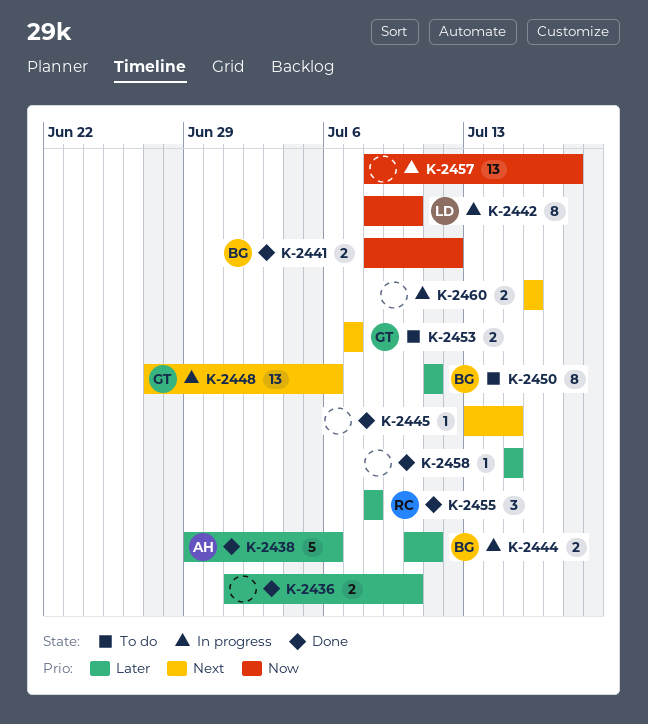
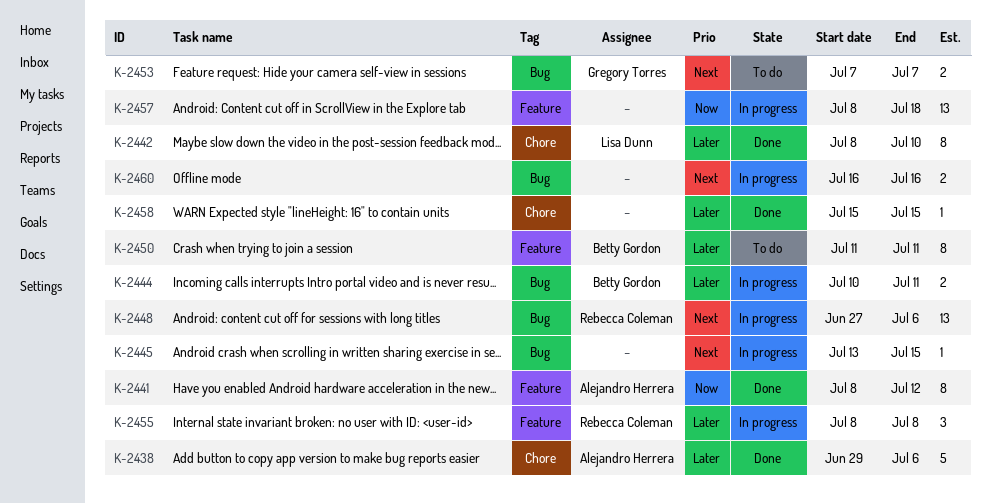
K-2436: present -> none
K-2441, owner: Betty Gordon -> Alejandro Herrera
K-2441, estimate: 2 -> 8
K-2442, status: In progress -> Done
K-2442, priority: Now -> Later
K-2445, status: Done -> In progress
K-2448, owner: Gregory Torres -> Rebecca Coleman
K-2455, status: Done -> In progress

